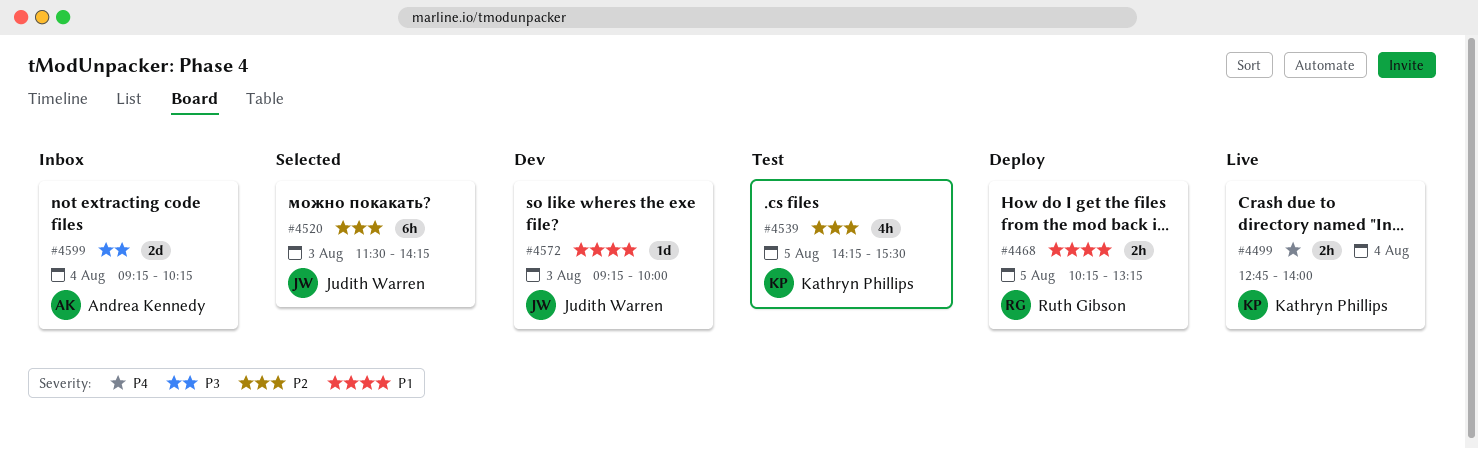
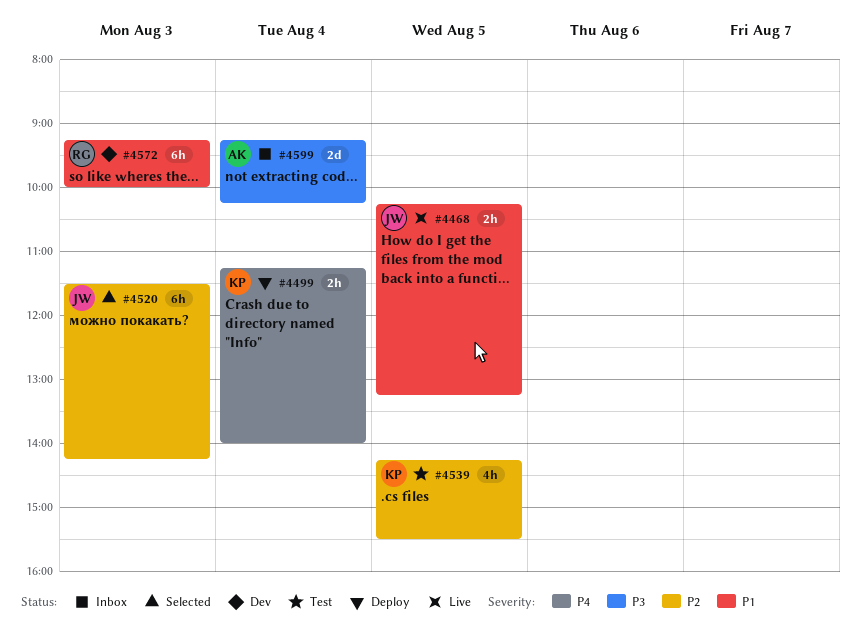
#4468, status: Deploy -> Live
#4468, owner: Ruth Gibson -> Judith Warren
#4499, status: Live -> Deploy
#4499, begins: 12:45 -> 11:15
#4572, owner: Judith Warren -> Ruth Gibson
#4572, estimate: 1d -> 6h

